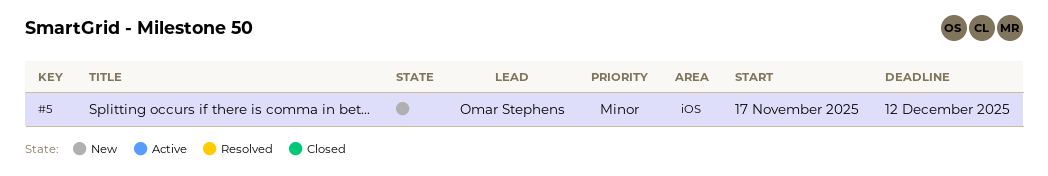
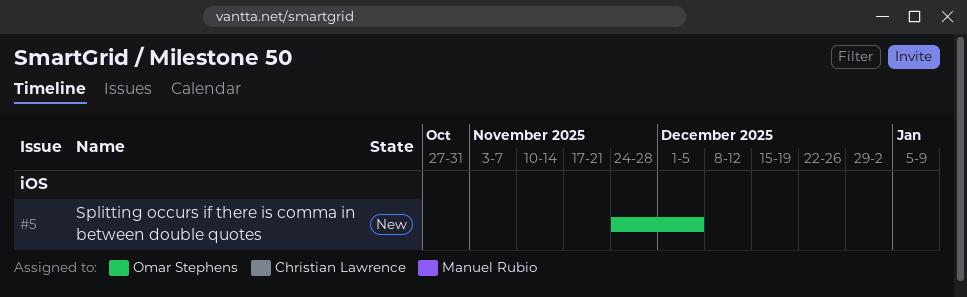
#5, start: Nov 17 -> Nov 24
#5, due: Dec 12 -> Dec 5

